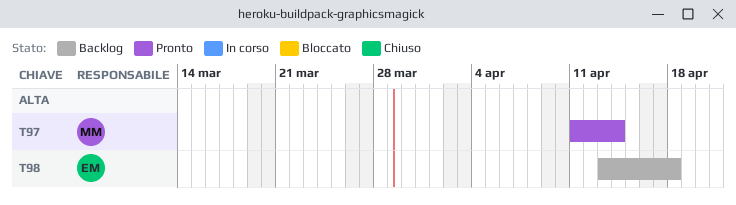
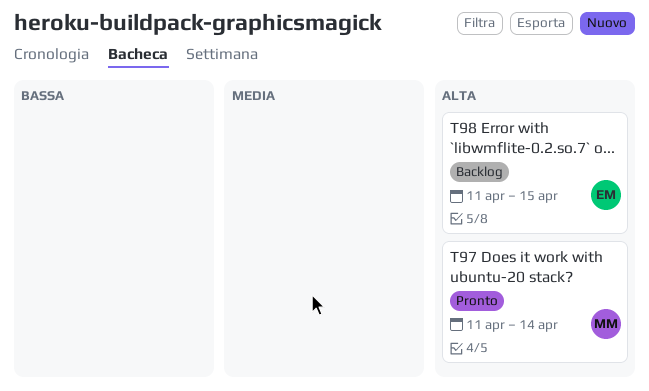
T98, start: Apr 13 -> Apr 11
T98, due: Apr 18 -> Apr 15

